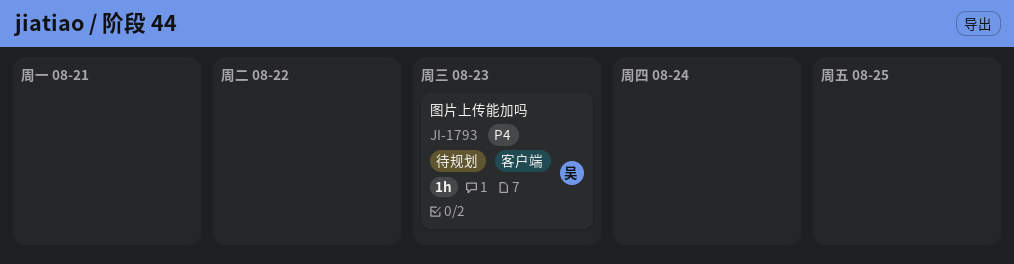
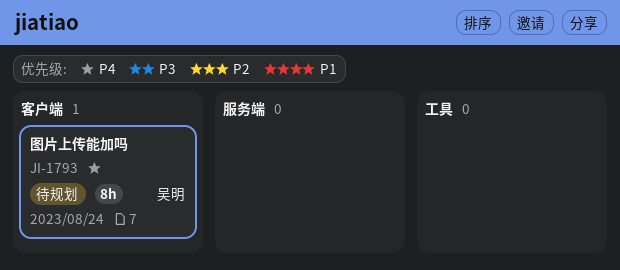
JI-1793, estimate: 1h -> 8h
JI-1793, due: Aug 23 -> Aug 24

